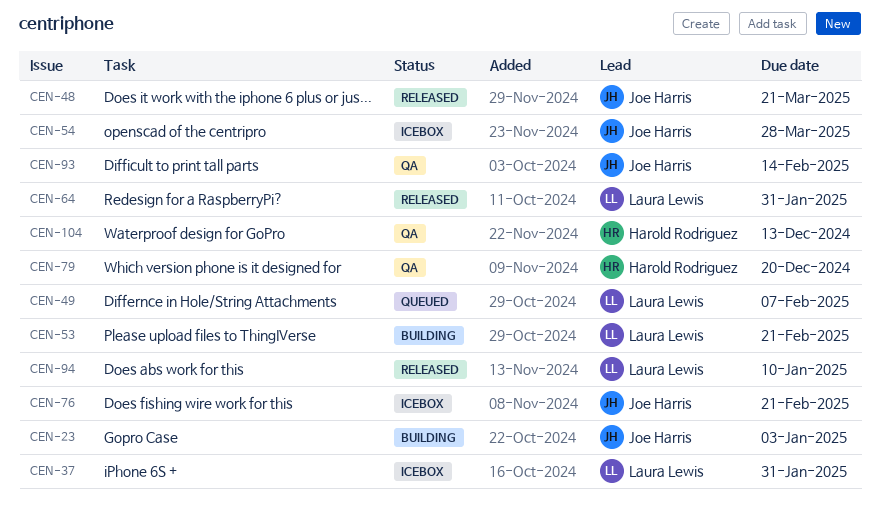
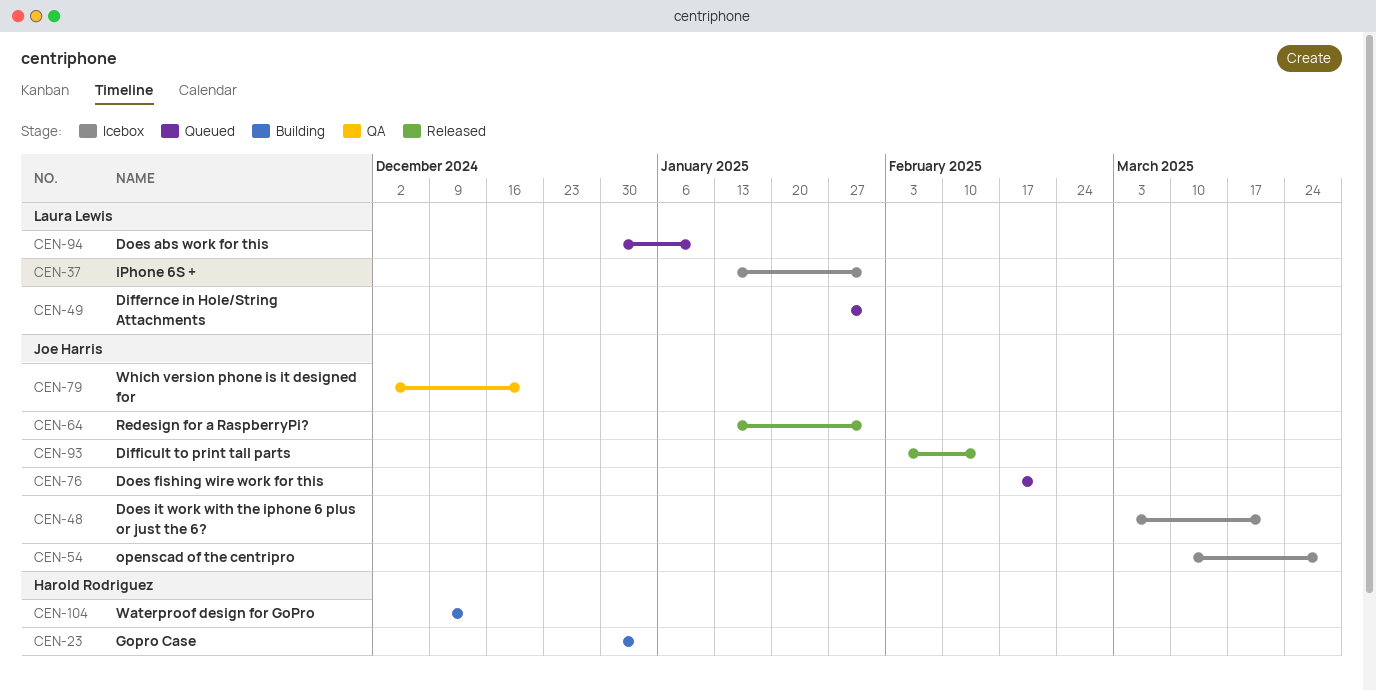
CEN-23, owner: Joe Harris -> Harold Rodriguez
CEN-48, status: Released -> Icebox
CEN-49, due: Feb 7 -> Jan 31
CEN-53: present -> none
CEN-64, owner: Laura Lewis -> Joe Harris
CEN-76, status: Icebox -> Queued
CEN-79, owner: Harold Rodriguez -> Joe Harris
CEN-93, status: QA -> Released
CEN-94, status: Released -> Queued
CEN-104, status: QA -> Building

